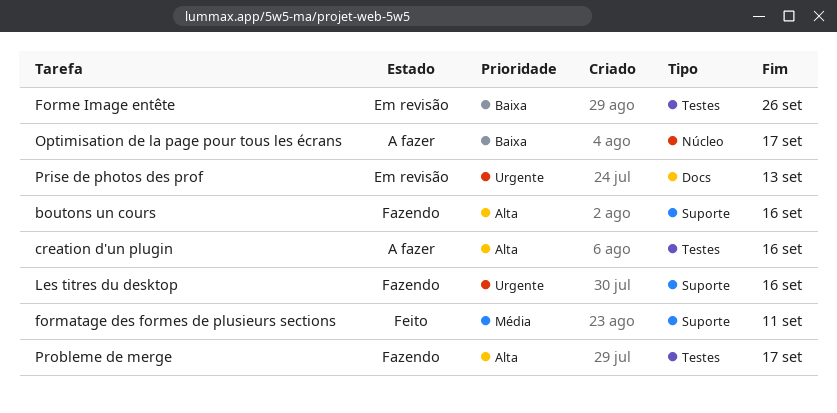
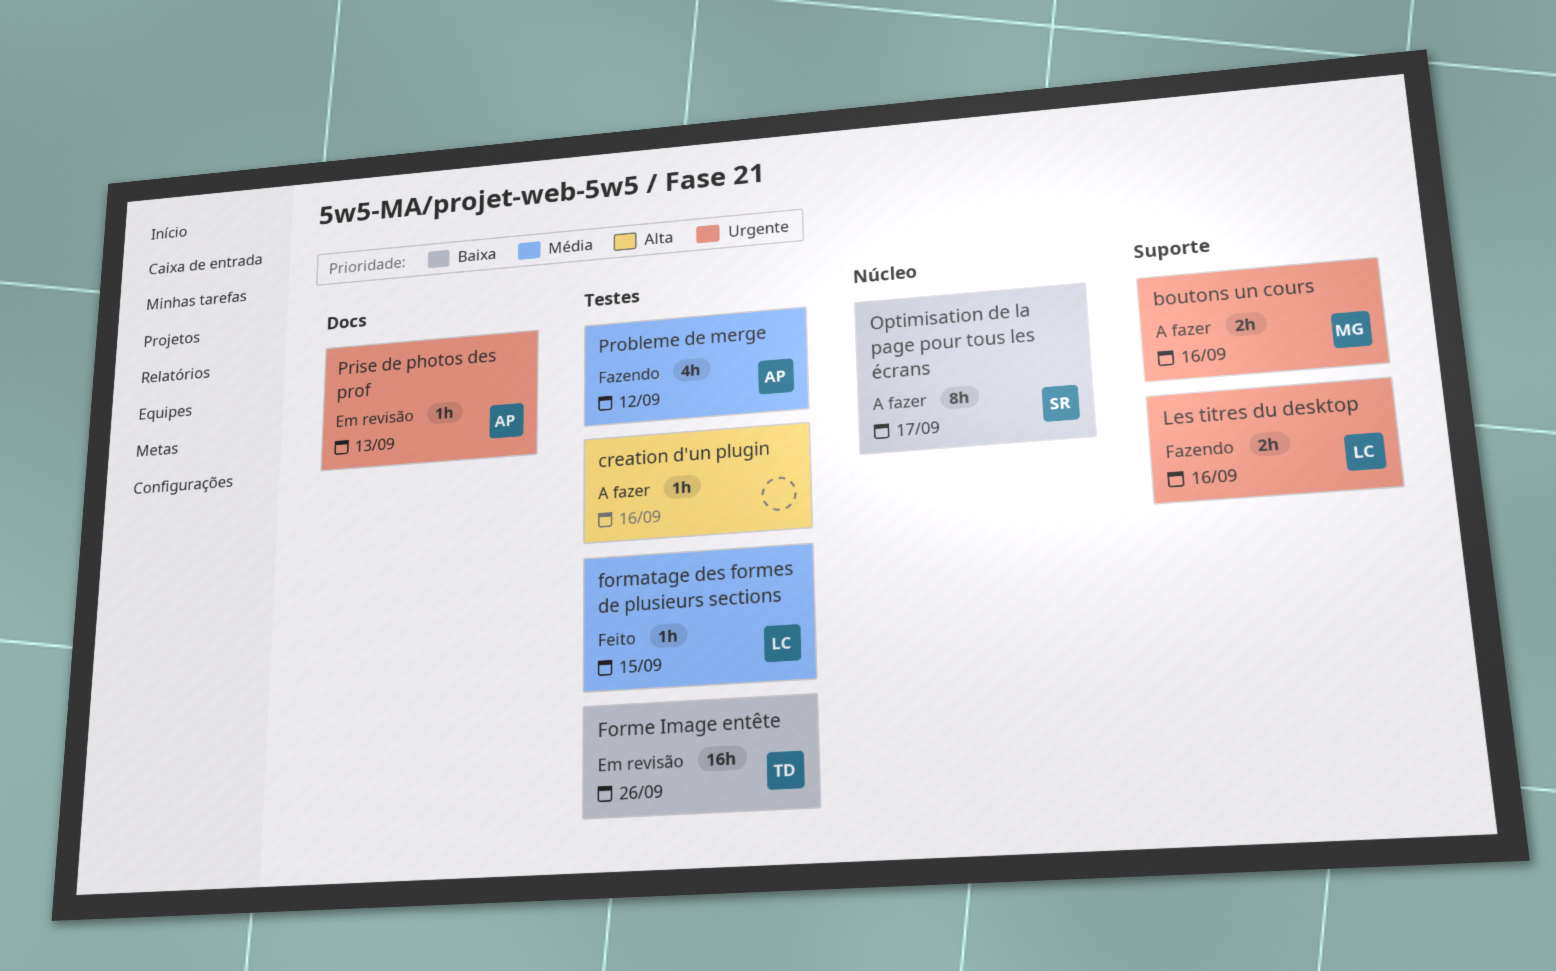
boutons un cours, status: Fazendo -> A fazer
boutons un cours, priority: Alta -> Urgente
formatage des formes de plusieurs sections, label: Suporte -> Testes
formatage des formes de plusieurs sections, due: Sep 11 -> Sep 15
Probleme de merge, priority: Alta -> Média
Probleme de merge, due: Sep 17 -> Sep 12

